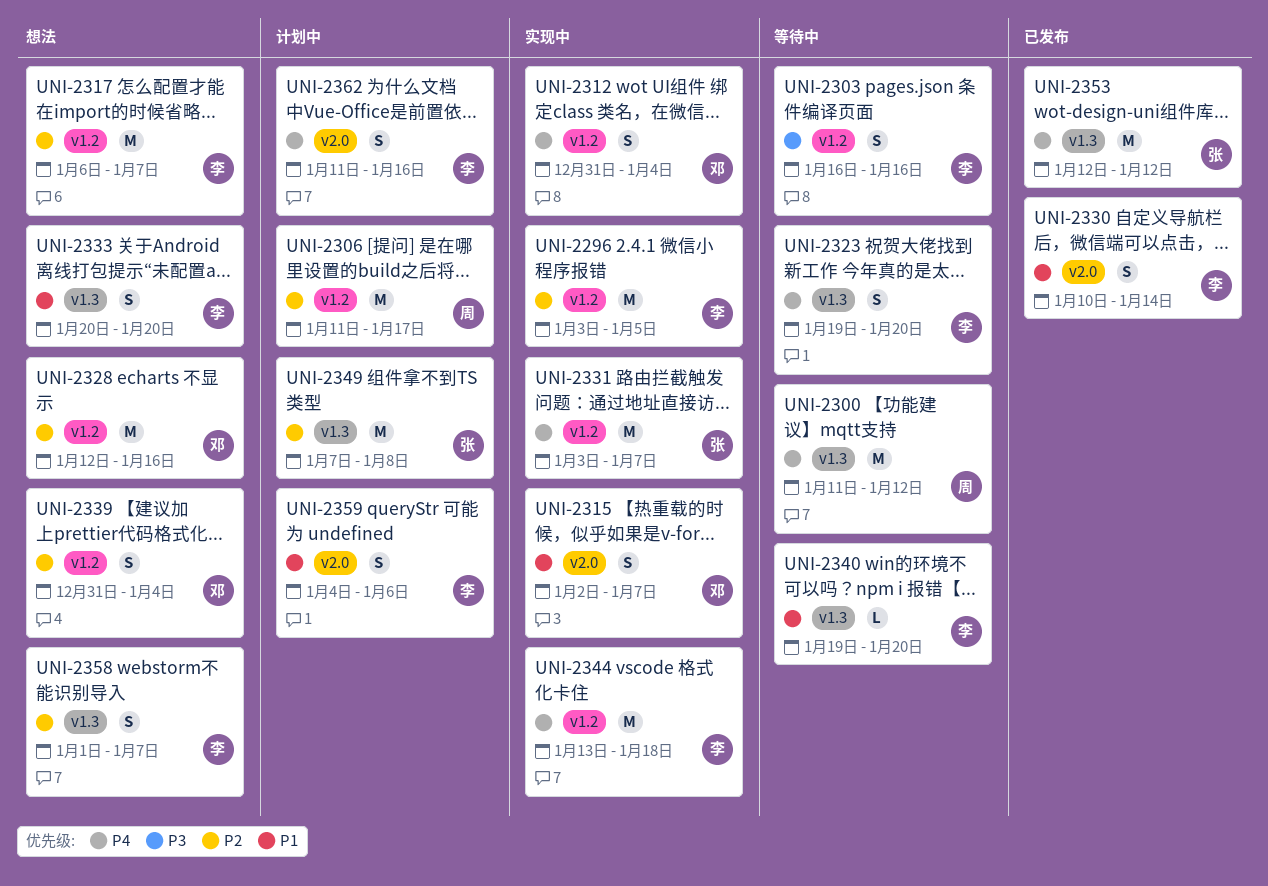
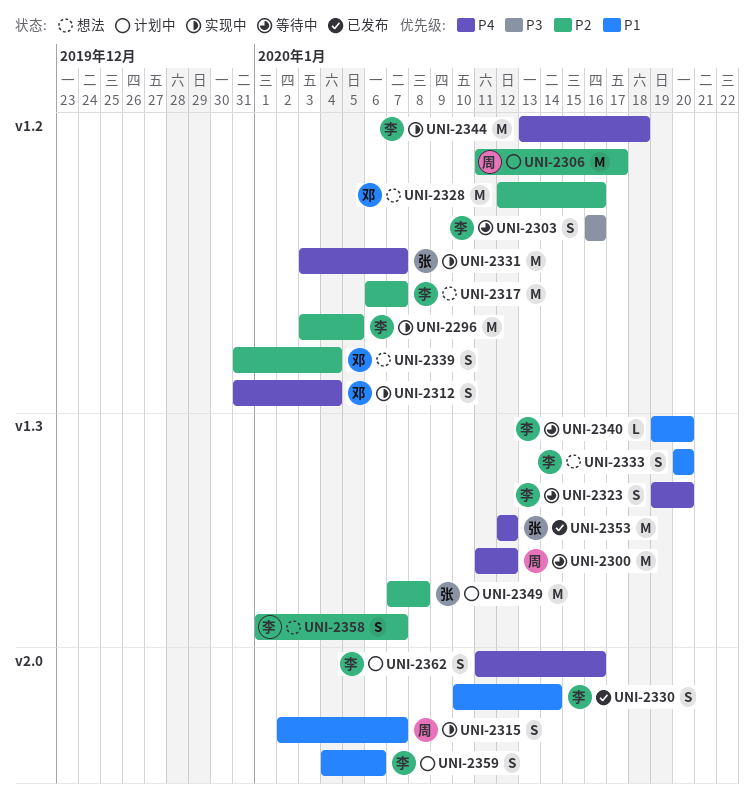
UNI-2315, owner: 邓 -> 周

